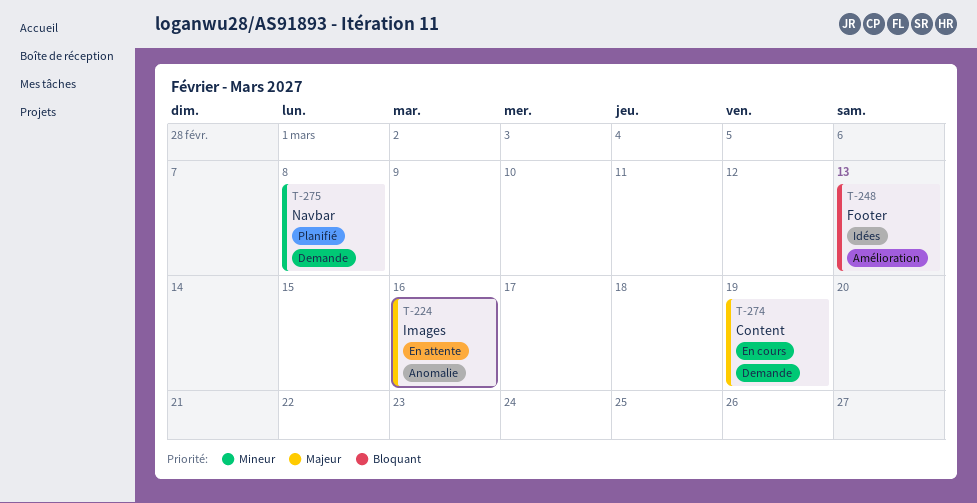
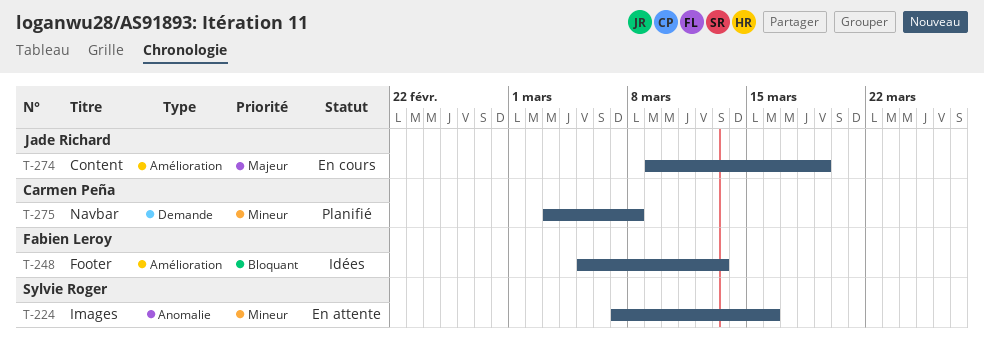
T-224, priority: Majeur -> Mineur
T-274, label: Demande -> Amélioration

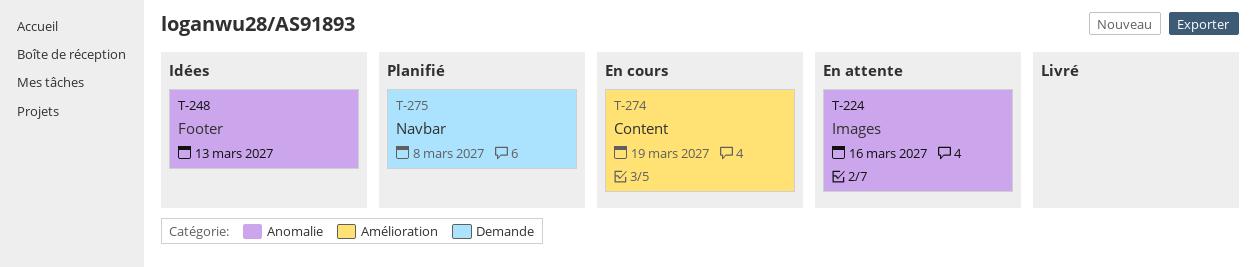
T-248, label: Amélioration -> Anomalie

